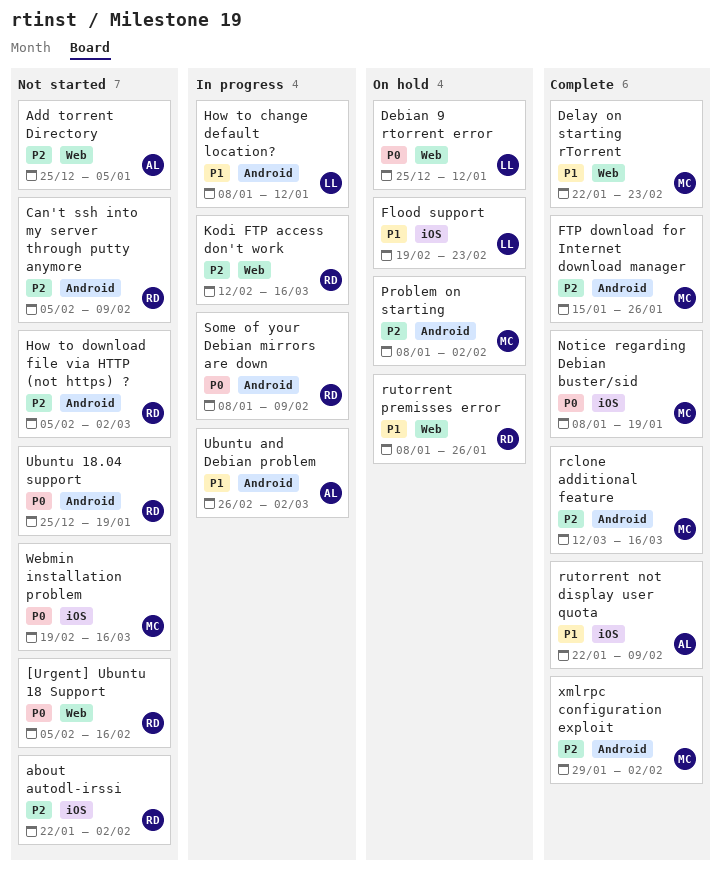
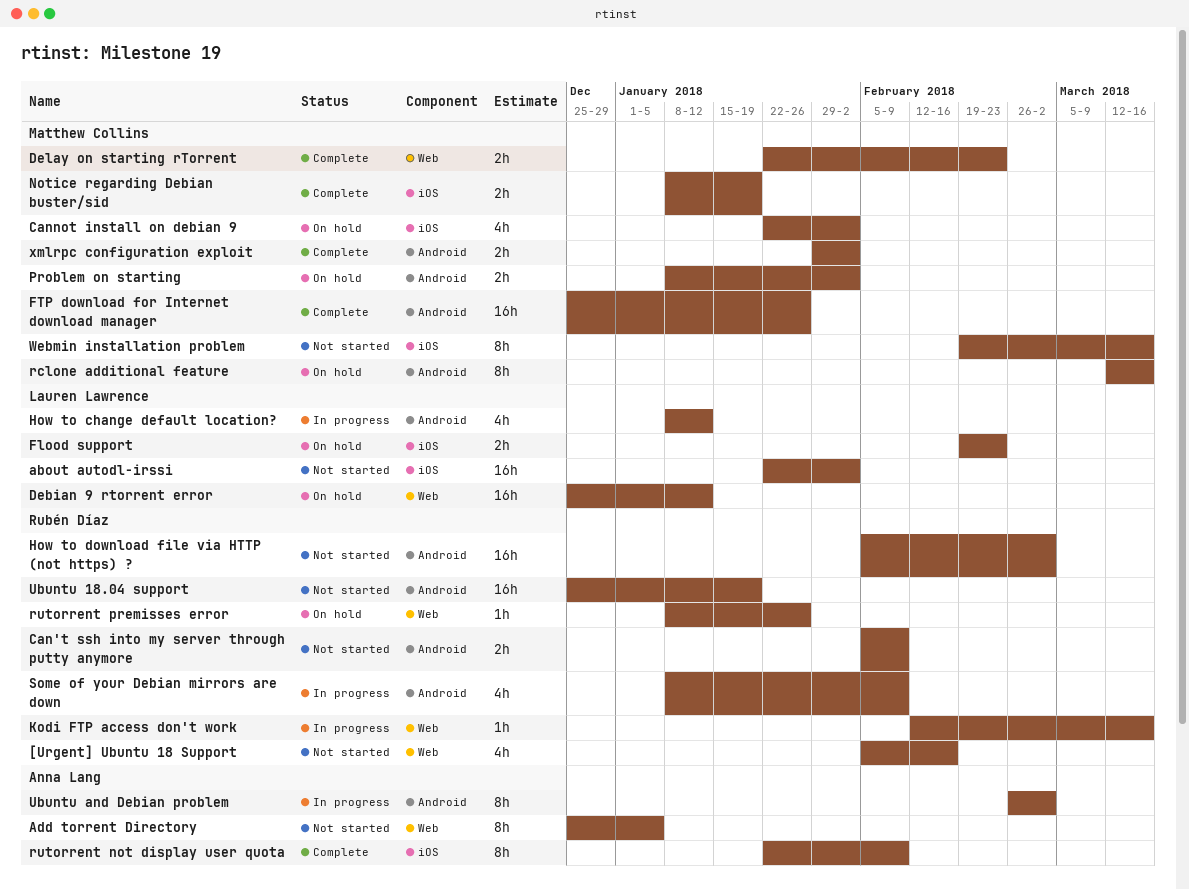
about autodl-irssi, owner: Rubén Díaz -> Lauren Lawrence
Cannot install on debian 9: none -> present
FTP download for Internet download manager, start: Jan 15 -> Dec 25
rclone additional feature, status: Complete -> On hold

